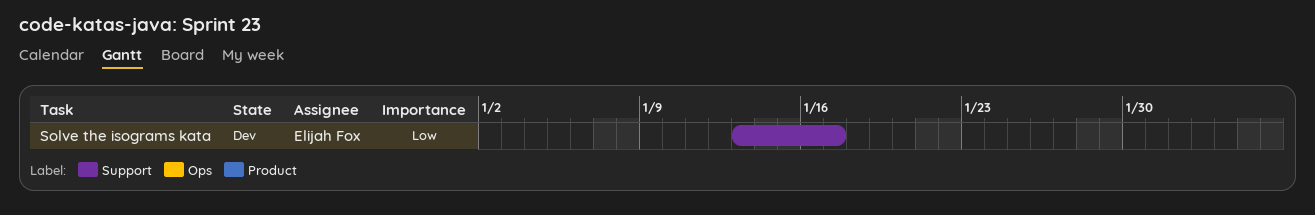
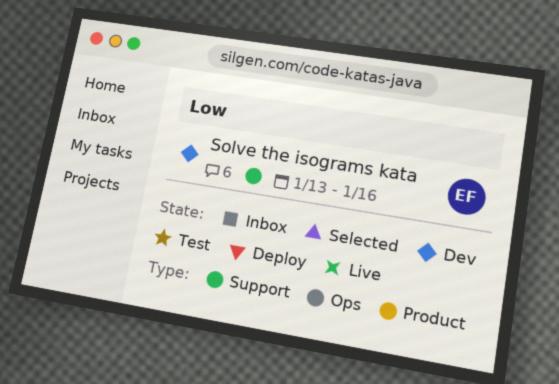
Solve the isograms kata, due: Jan 17 -> Jan 16

